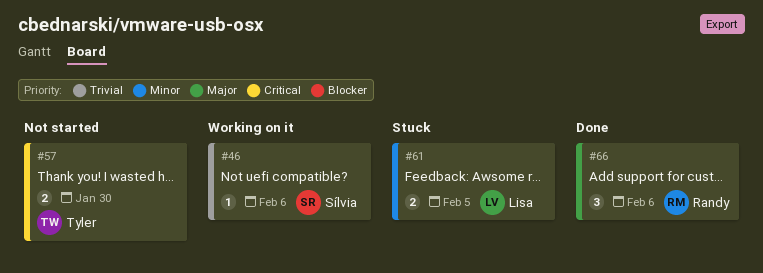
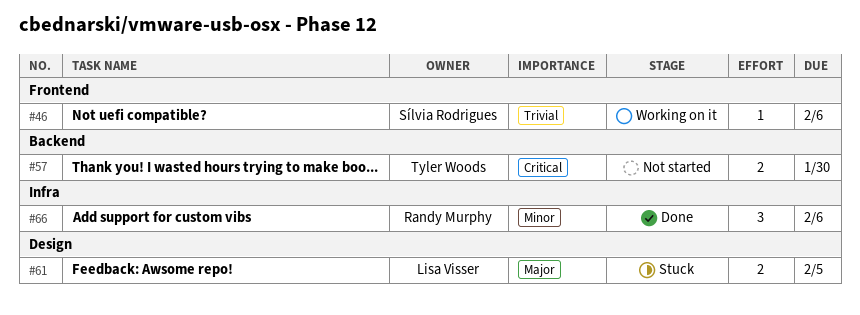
#61, priority: Minor -> Major
#66, priority: Major -> Minor

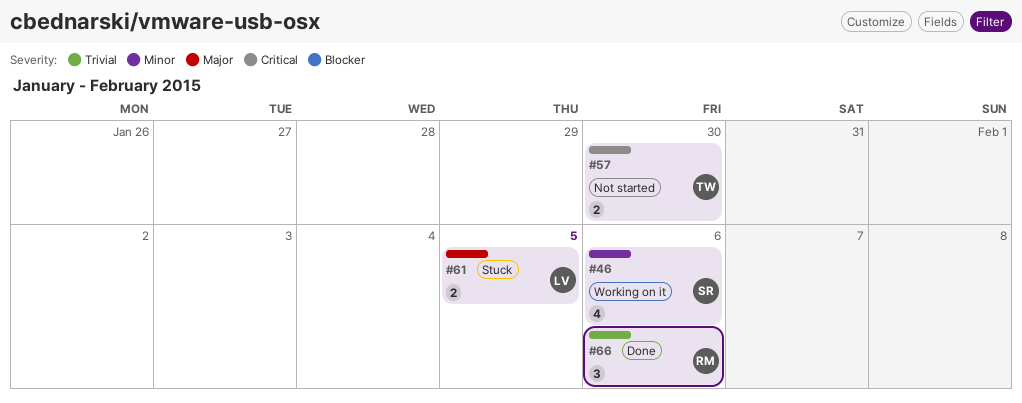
#46, priority: Trivial -> Minor
#46, estimate: 1 -> 4
#66, priority: Minor -> Trivial

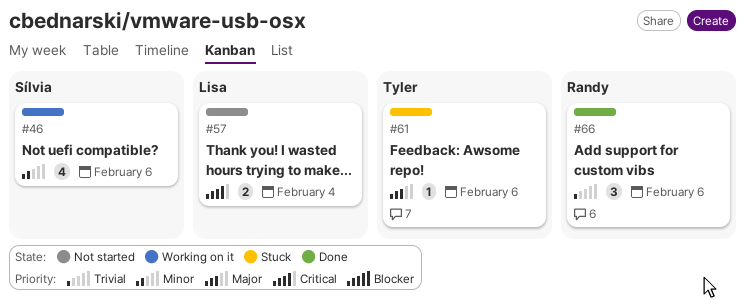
#57, owner: Tyler -> Lisa
#57, due: Jan 30 -> Feb 4
#61, owner: Lisa -> Tyler
#61, estimate: 2 -> 1
#61, due: Feb 5 -> Feb 6

